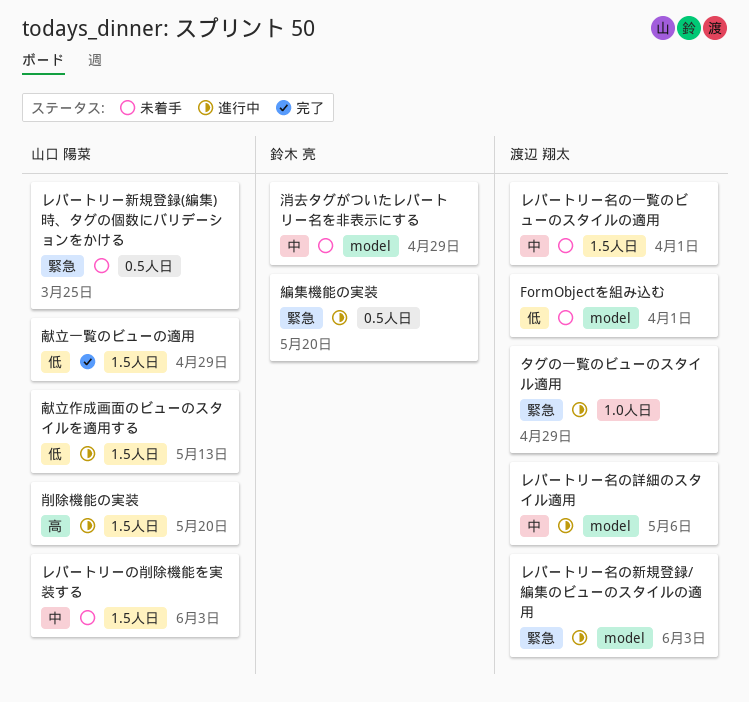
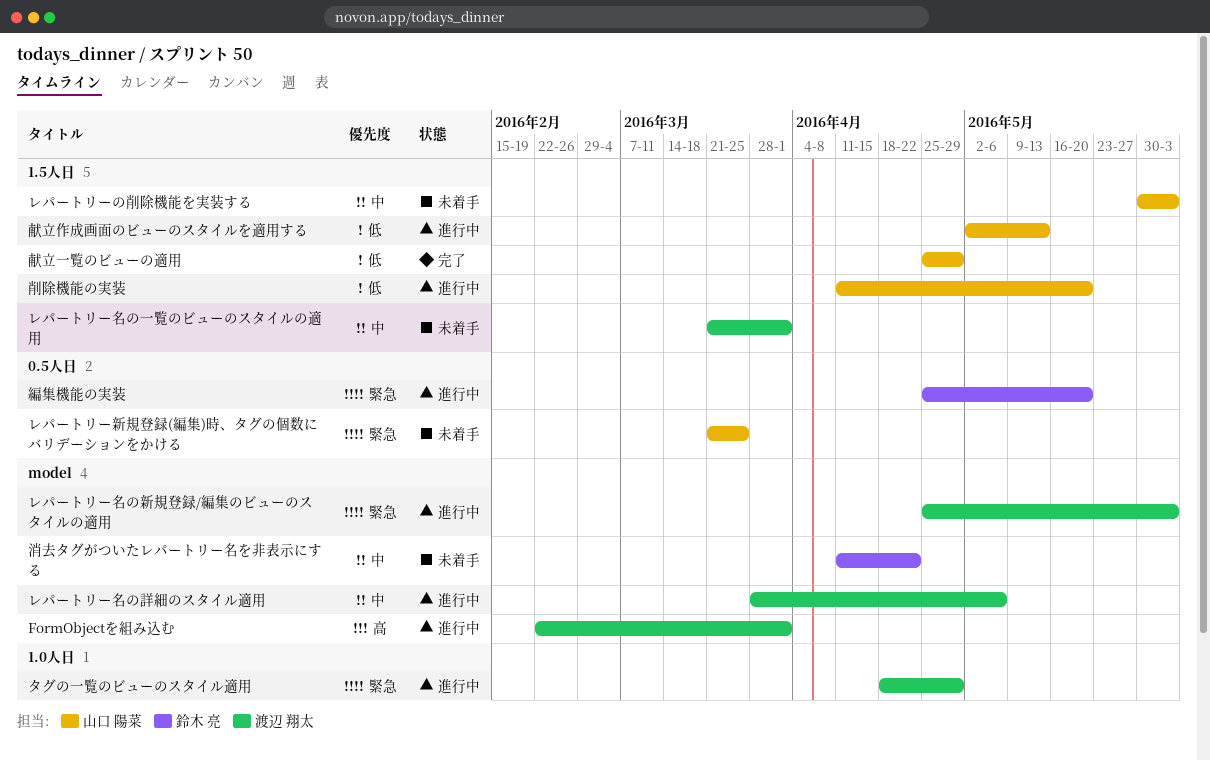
FormObjectを組み込む, status: 未着手 -> 進行中
FormObjectを組み込む, priority: 低 -> 高
削除機能の実装, priority: 高 -> 低
消去タグがついたレパートリー名を非表示にする, due: Apr 29 -> Apr 22

